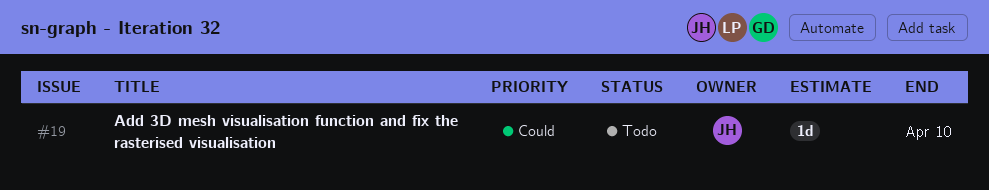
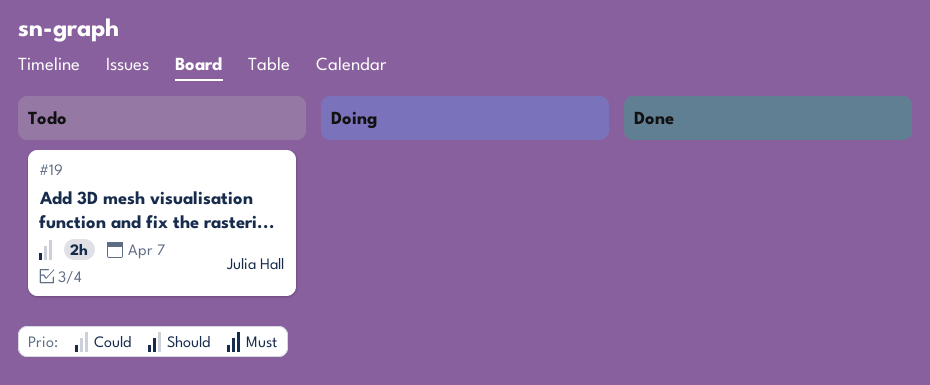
#19, estimate: 1d -> 2h
#19, due: Apr 10 -> Apr 7

